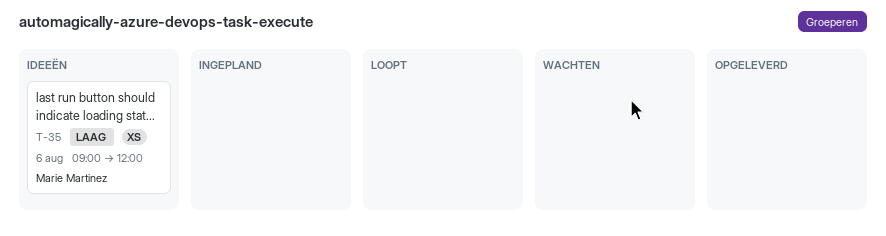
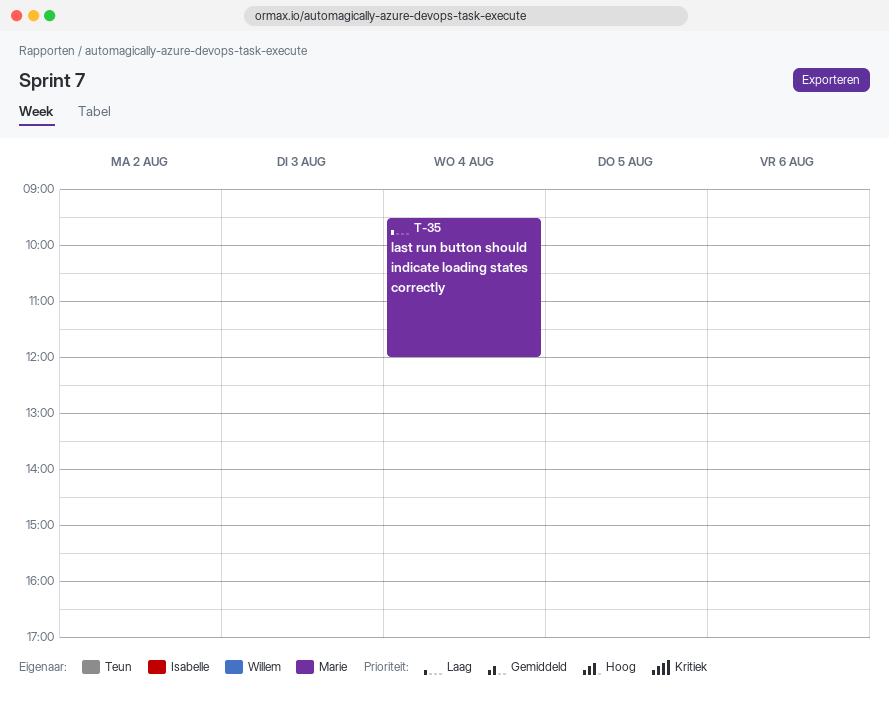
T-35, day: Aug 6 -> Aug 4
T-35, begins: 09:00 -> 09:30

